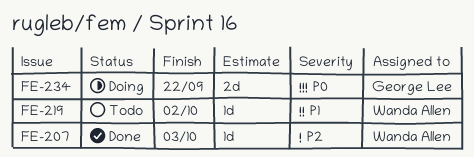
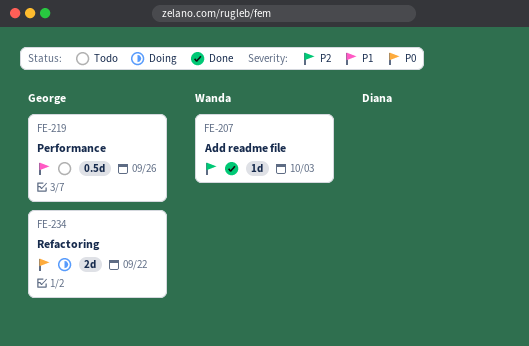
FE-219, owner: Wanda Allen -> George Lee
FE-219, estimate: 1d -> 0.5d
FE-219, due: Oct 2 -> Sep 26

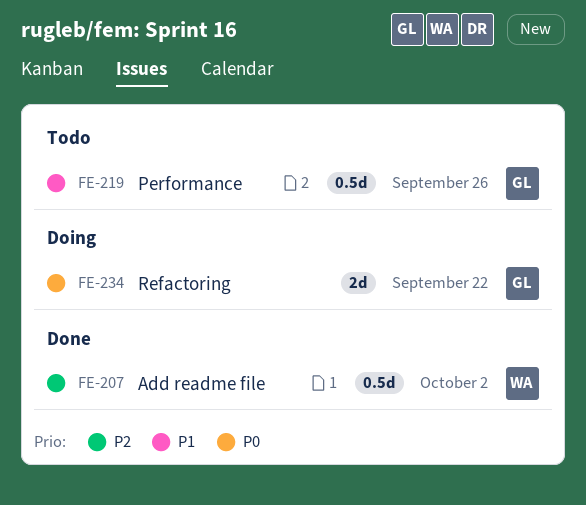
FE-207, estimate: 1d -> 0.5d
FE-207, due: Oct 3 -> Oct 2

